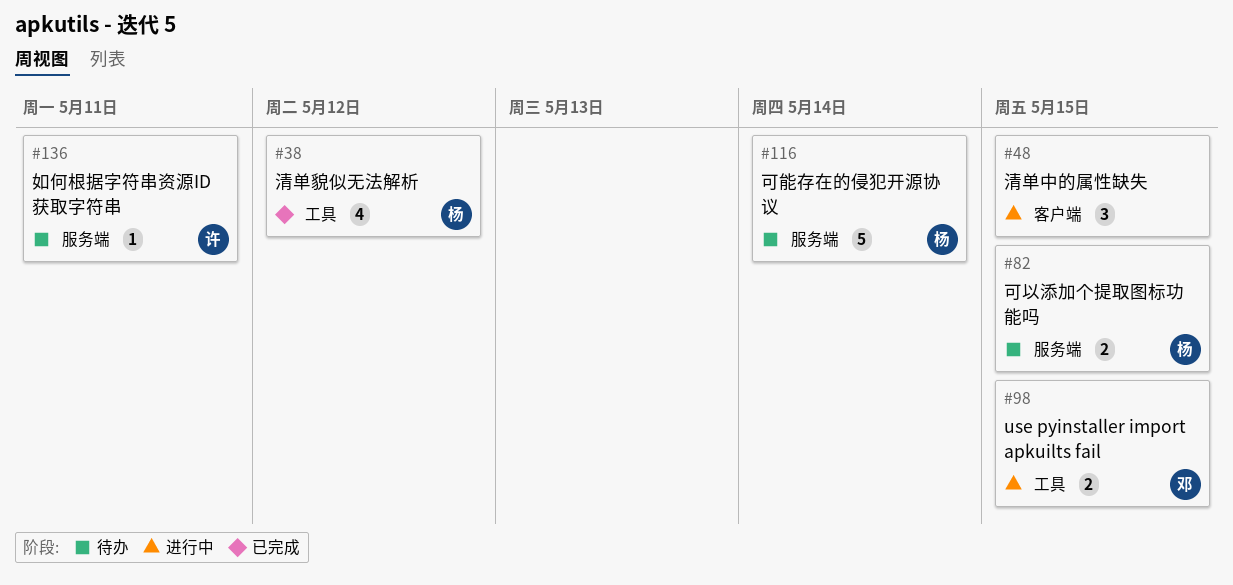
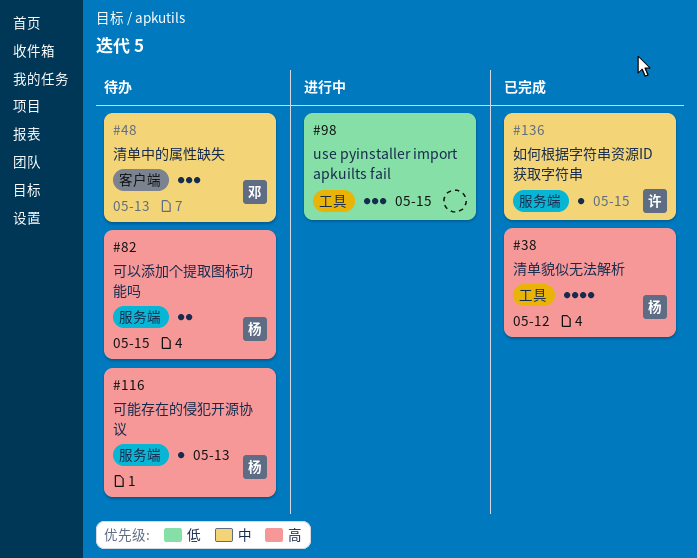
#48, status: 进行中 -> 待办
#48, owner: none -> 邓
#48, due: May 15 -> May 13
#98, owner: 邓 -> none
#98, estimate: 2 -> 3
#116, estimate: 5 -> 1
#116, due: May 14 -> May 13
#136, status: 待办 -> 已完成
#136, due: May 11 -> May 15

